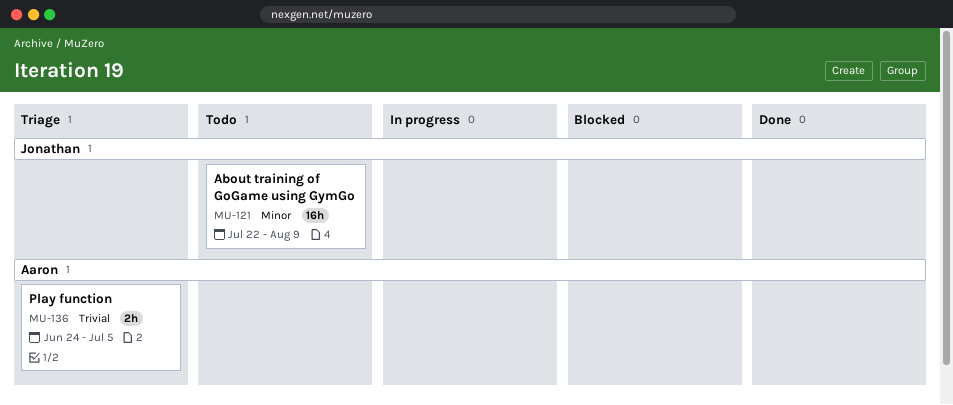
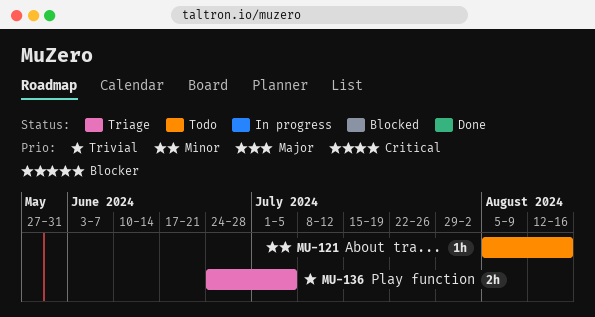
MU-121, estimate: 16h -> 1h
MU-121, start: Jul 22 -> Aug 5
MU-121, due: Aug 9 -> Aug 16

